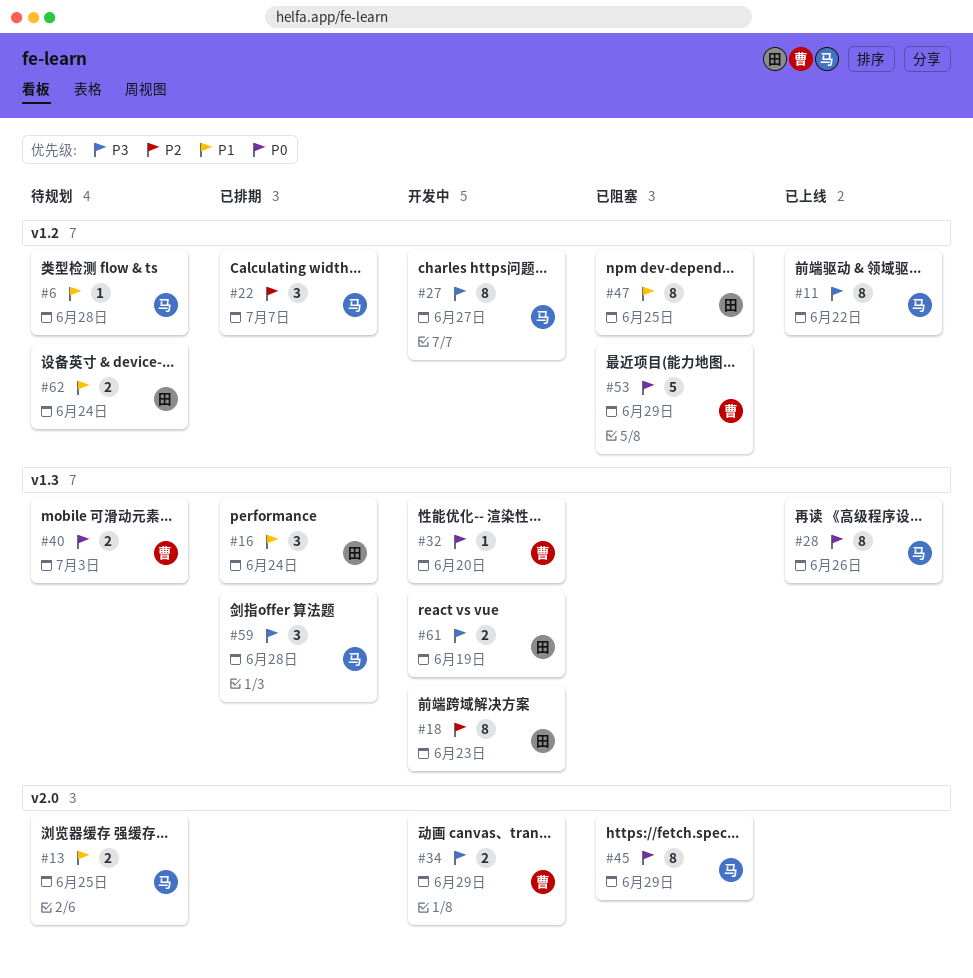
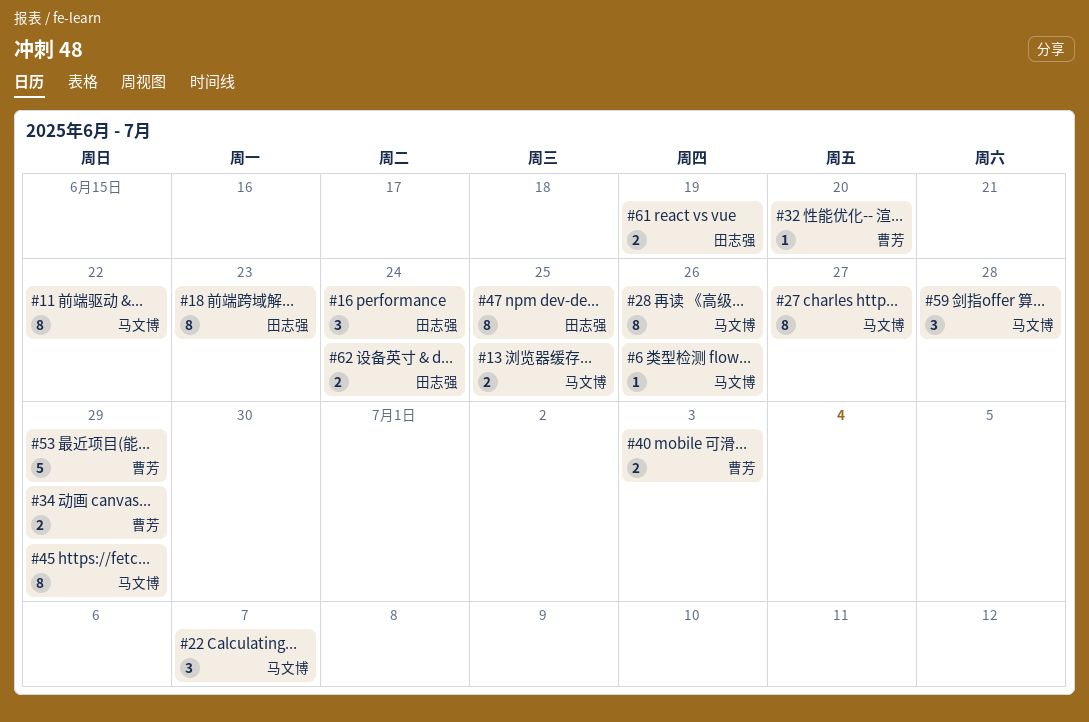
#6, due: Jun 28 -> Jun 26

